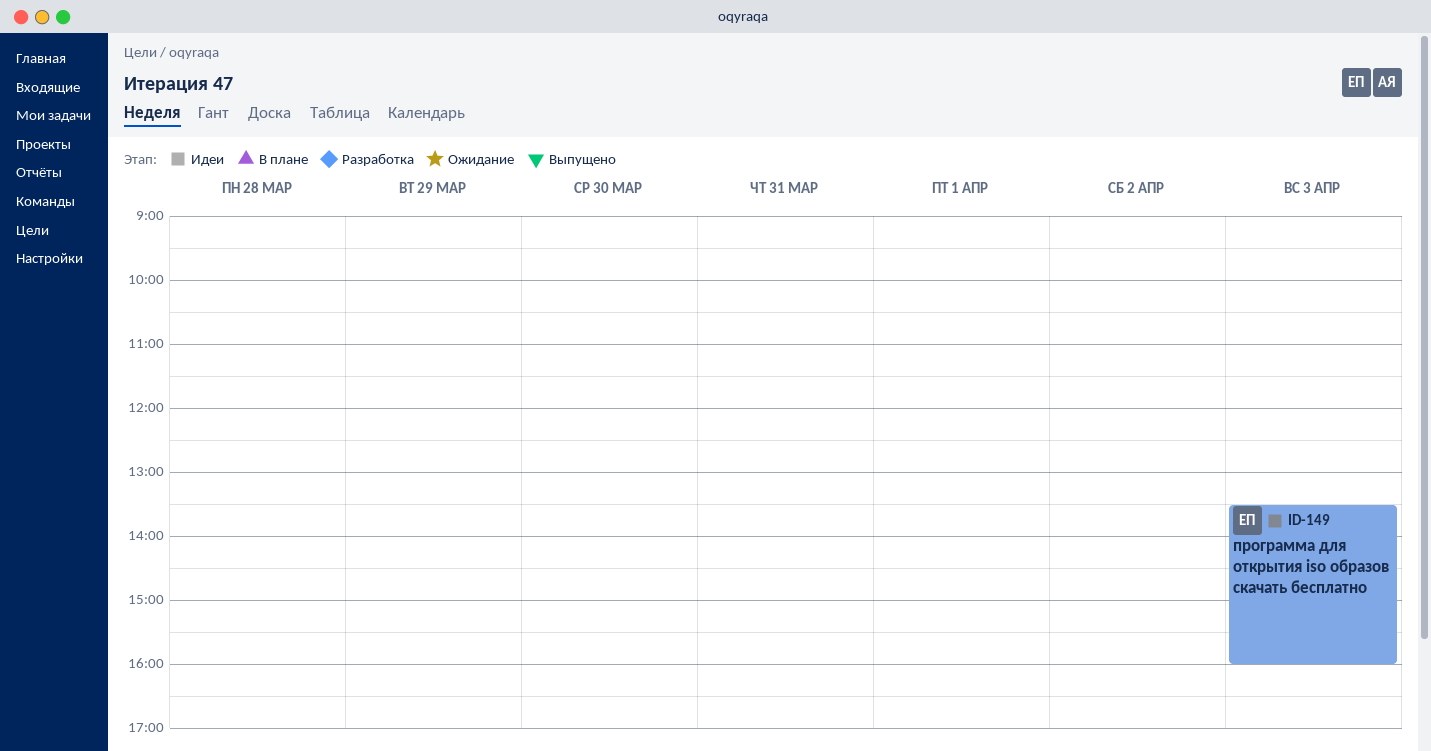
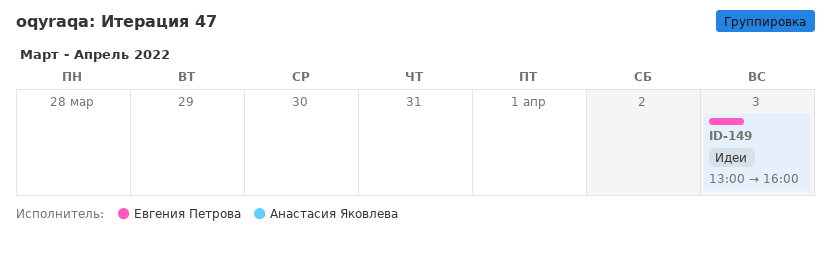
ID-149, begins: 13:30 -> 13:00

